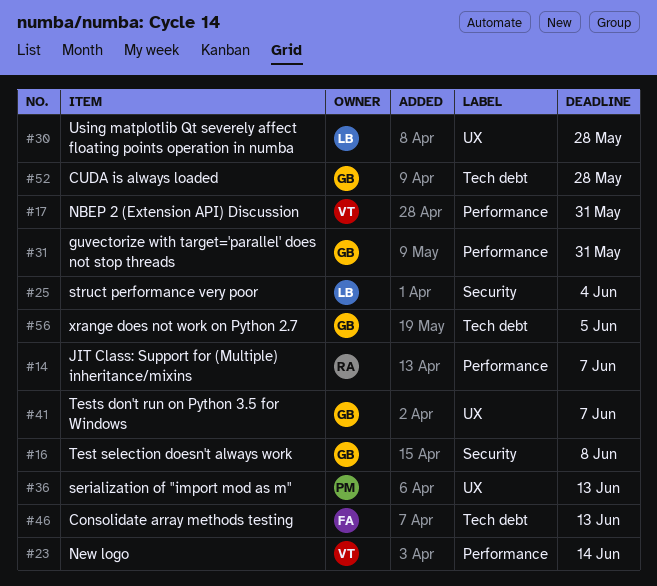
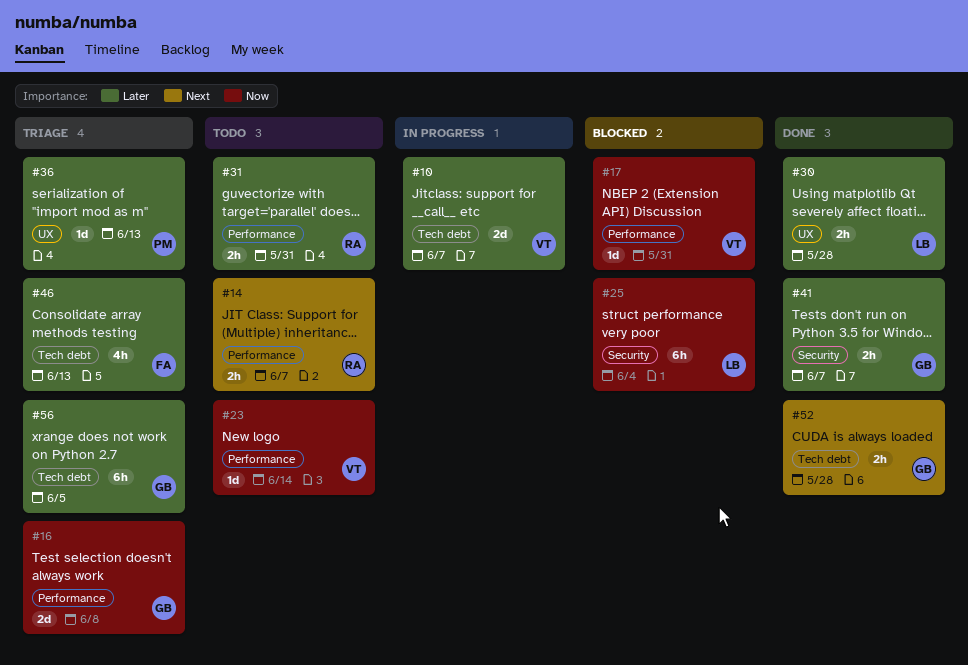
#10: none -> present
#16, label: Security -> Performance
#31, owner: GB -> RA
#41, label: UX -> Security

